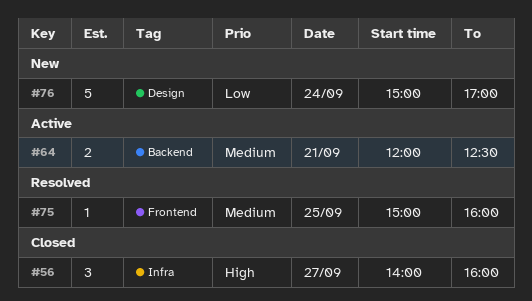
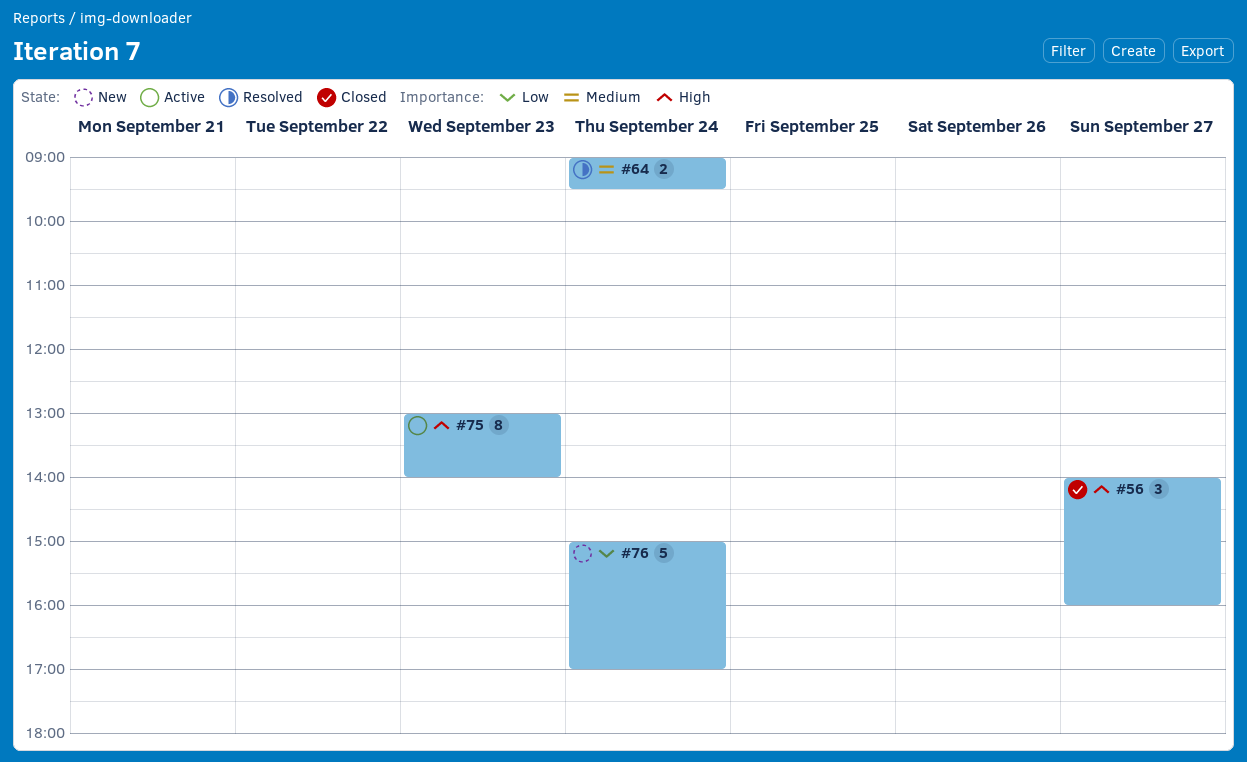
#64, status: Active -> Resolved
#64, day: Sep 21 -> Sep 24
#64, begins: 12:00 -> 09:00
#64, ends: 12:30 -> 09:30
#75, status: Resolved -> Active
#75, priority: Medium -> High
#75, estimate: 1 -> 8
#75, day: Sep 25 -> Sep 23
#75, begins: 15:00 -> 13:00
#75, ends: 16:00 -> 14:00

